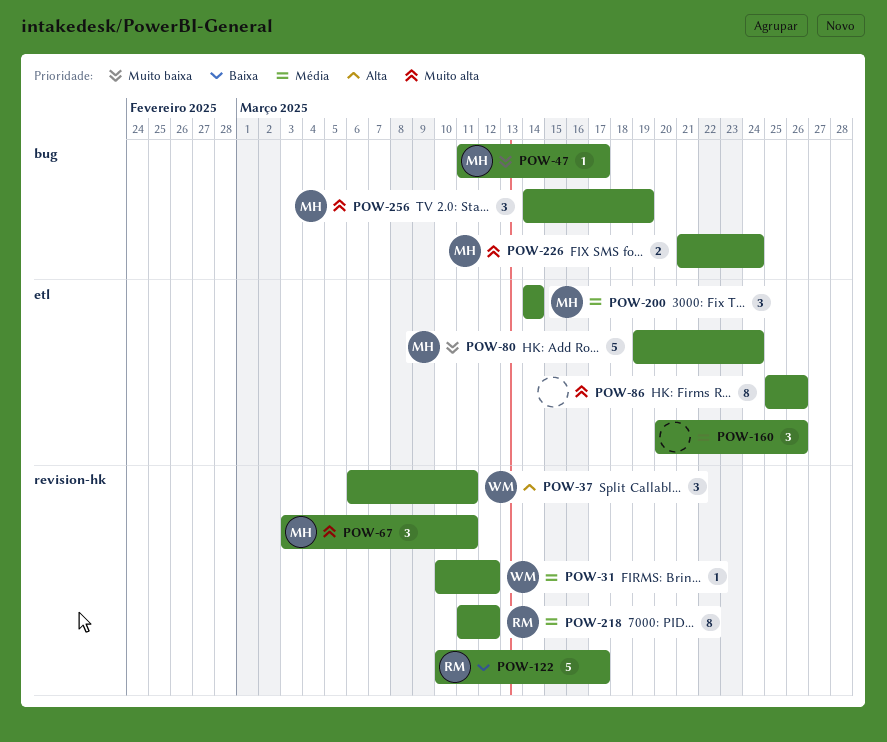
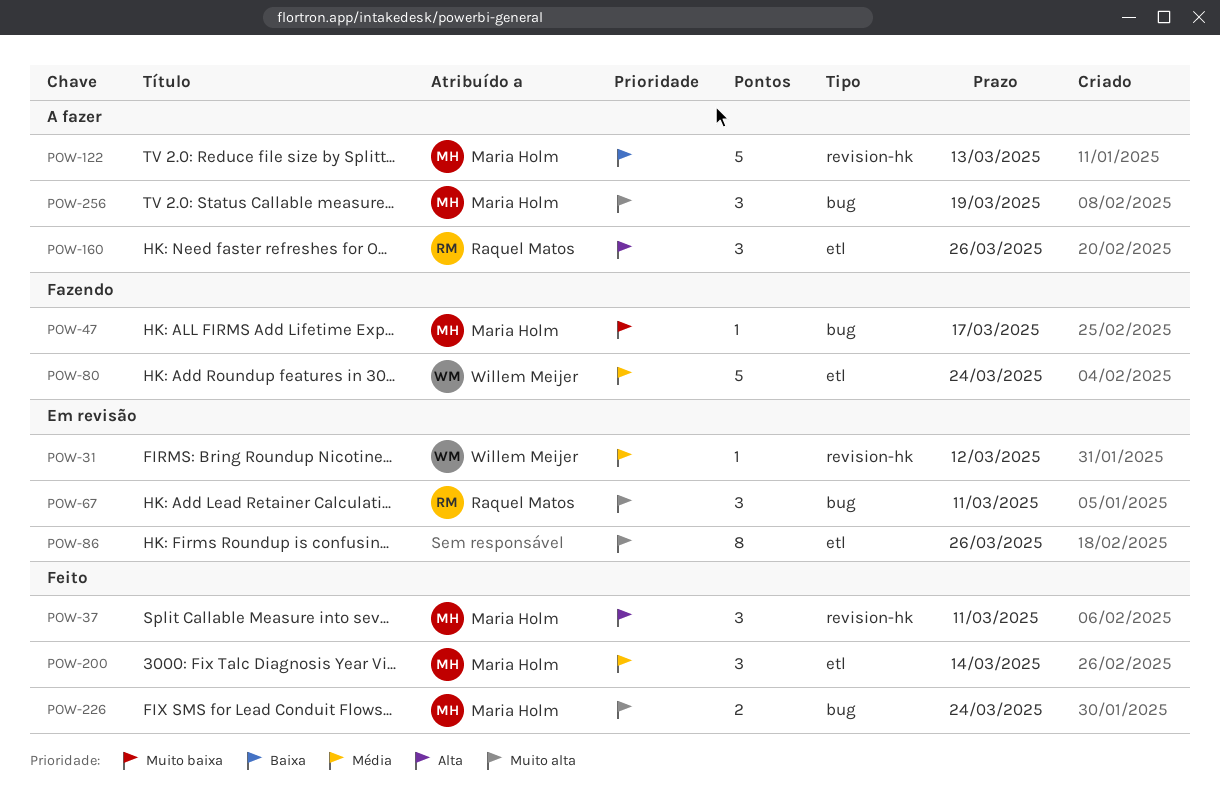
POW-37, owner: Willem Meijer -> Maria Holm
POW-67, owner: Maria Holm -> Raquel Matos
POW-67, label: revision-hk -> bug
POW-80, owner: Maria Holm -> Willem Meijer
POW-80, priority: Muito baixa -> Média
POW-122, owner: Raquel Matos -> Maria Holm
POW-122, due: Mar 17 -> Mar 13
POW-160, owner: none -> Raquel Matos
POW-160, priority: Média -> Alta
POW-218: present -> none

